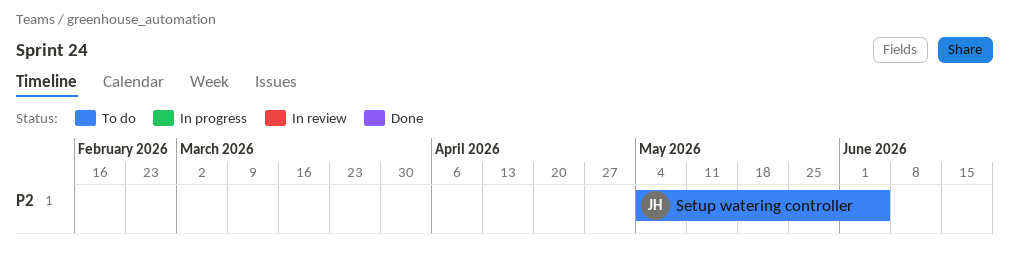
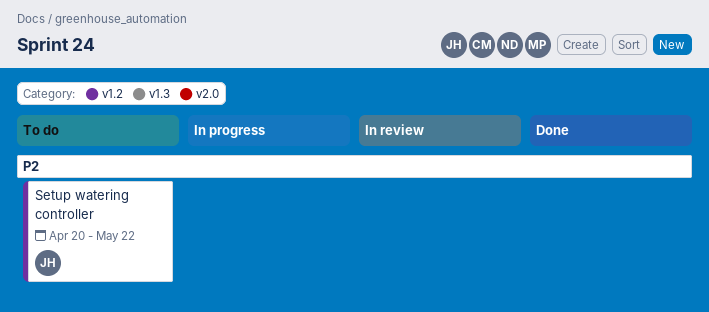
Setup watering controller, start: May 4 -> Apr 20
Setup watering controller, due: Jun 5 -> May 22

